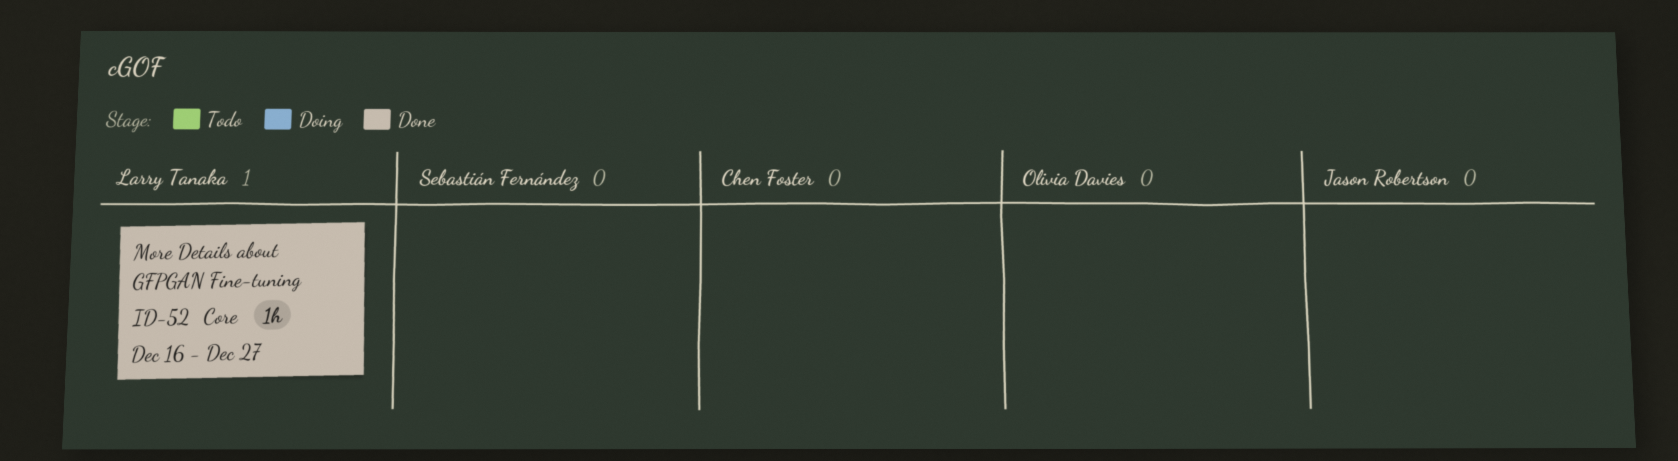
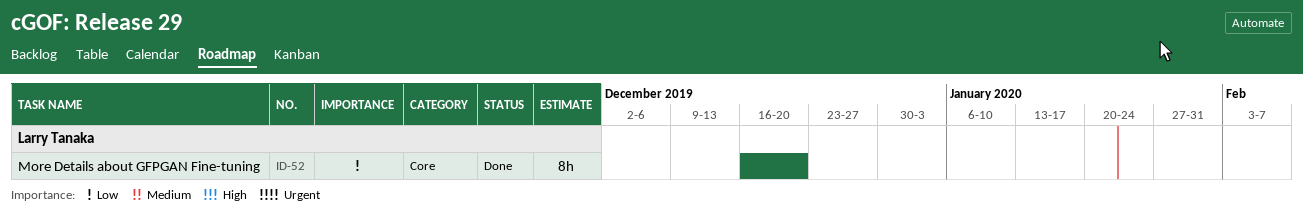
ID-52, estimate: 1h -> 8h
ID-52, due: Dec 27 -> Dec 20

